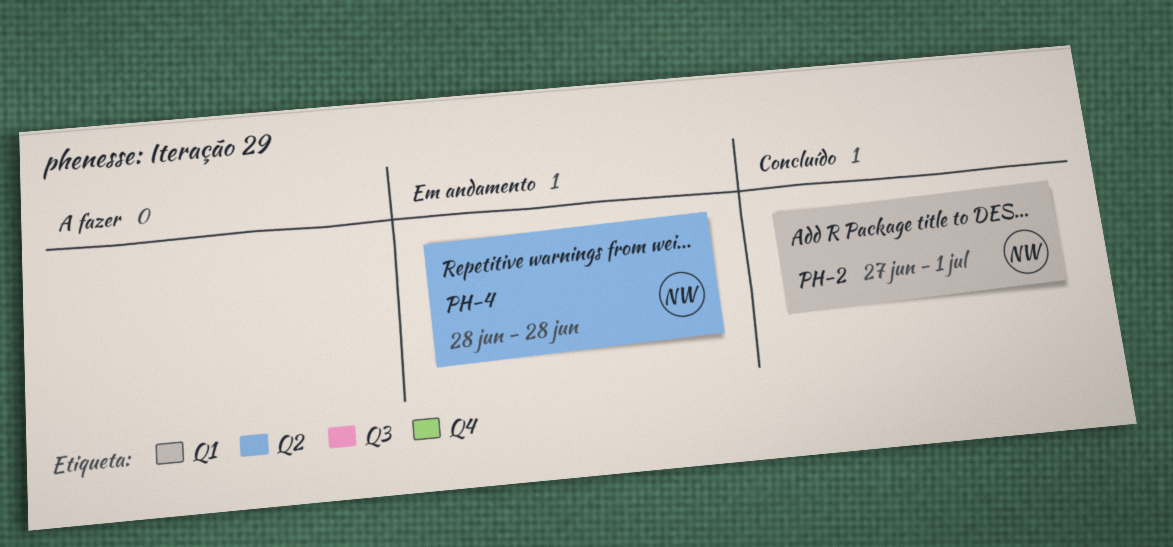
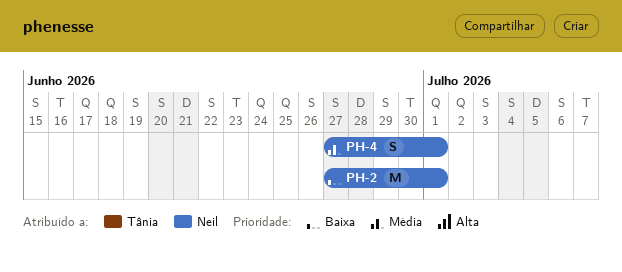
PH-4, start: Jun 28 -> Jun 27
PH-4, due: Jun 28 -> Jul 1

